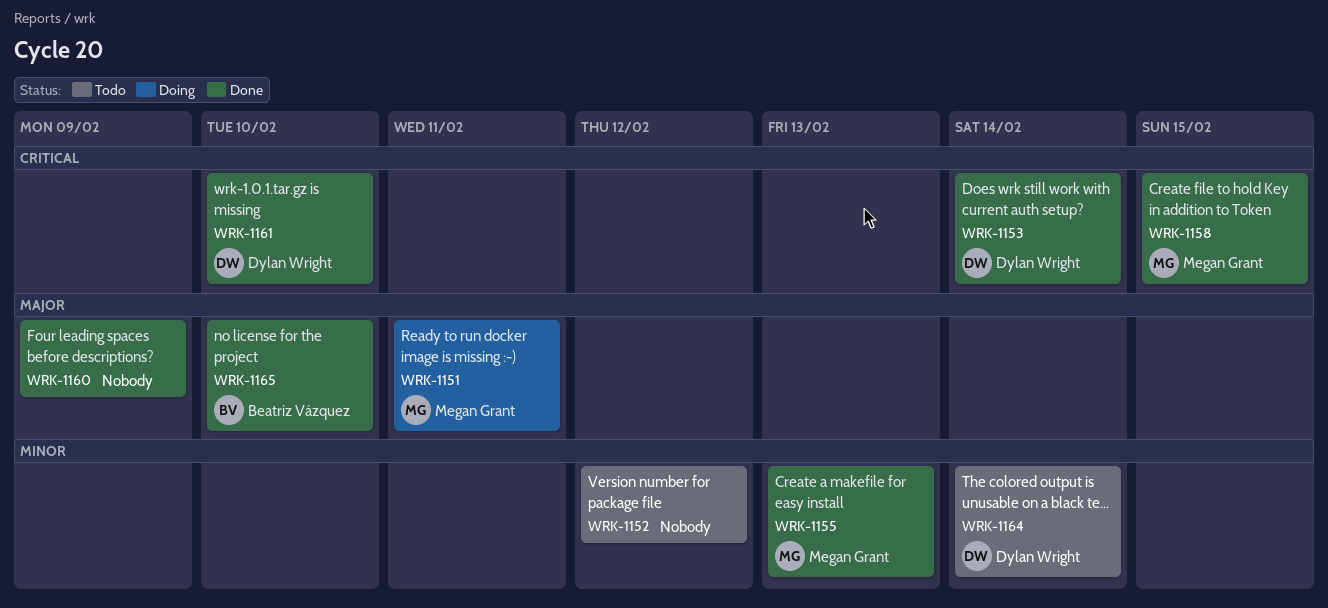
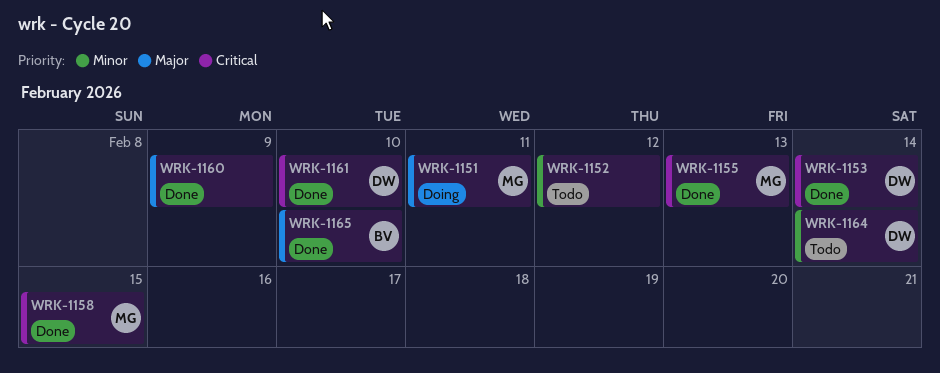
WRK-1155, priority: Minor -> Critical

